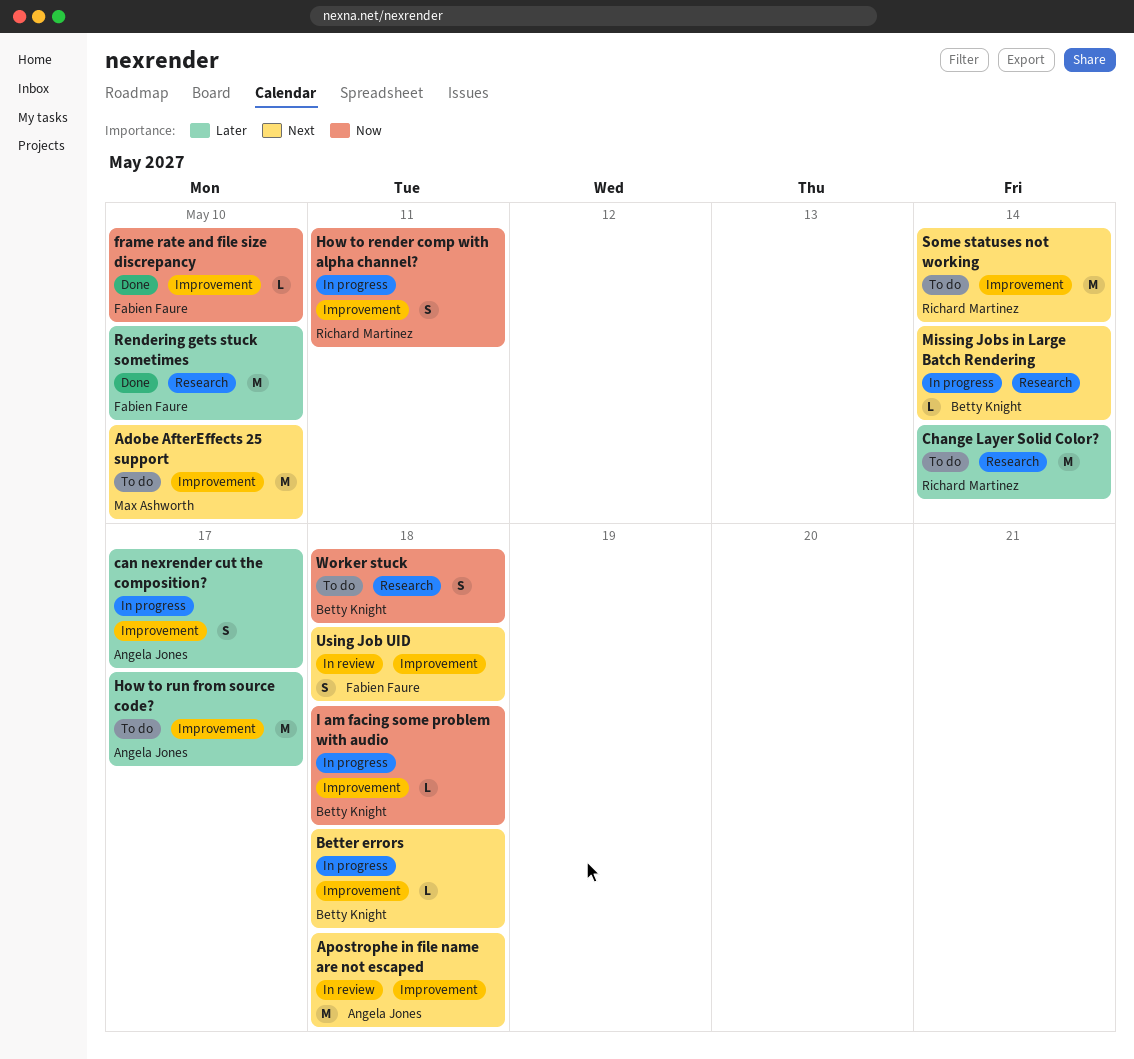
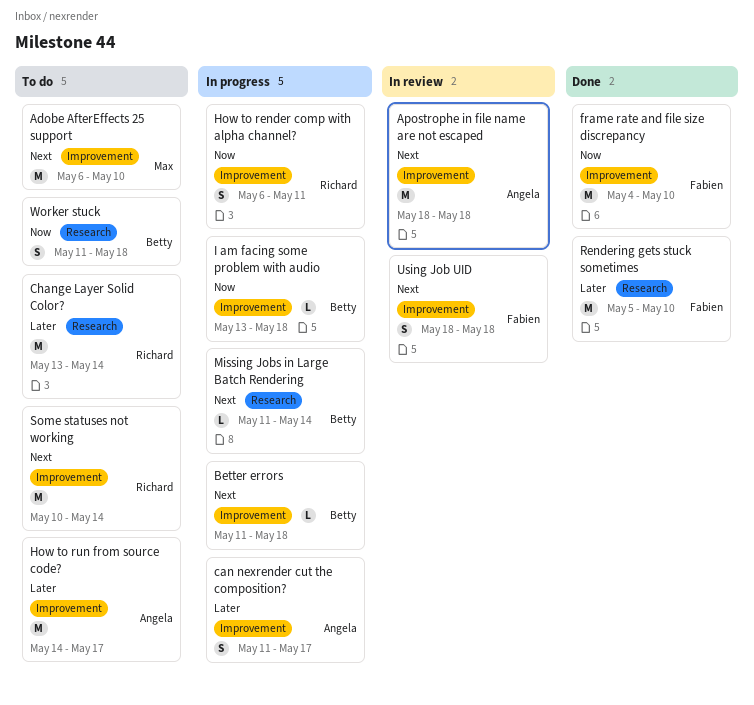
frame rate and file size discrepancy, estimate: L -> M

